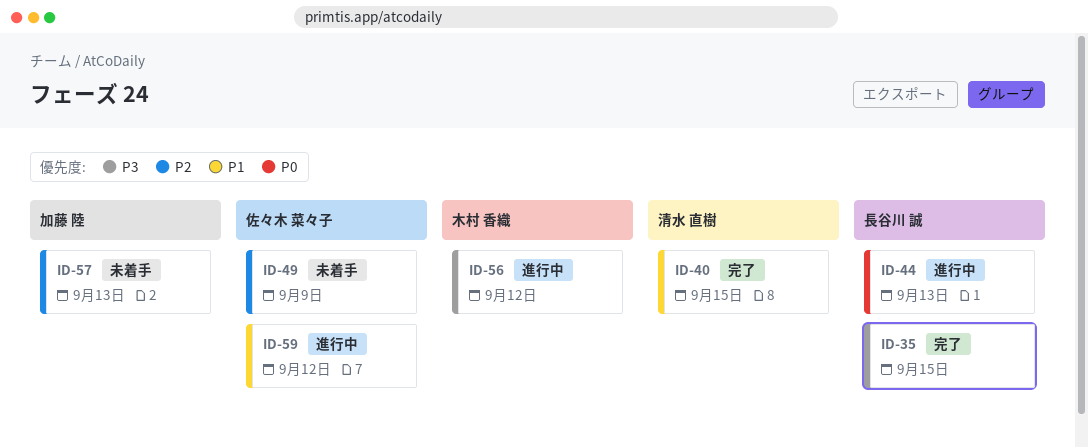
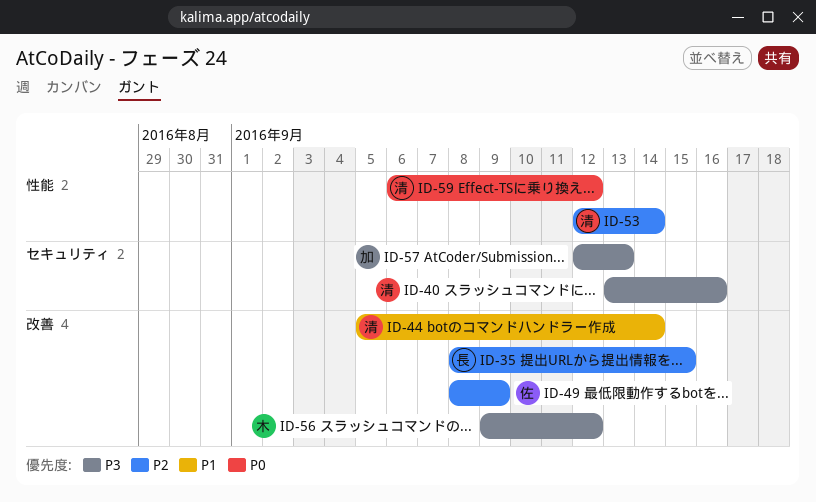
ID-35, priority: P3 -> P2
ID-40, priority: P1 -> P3
ID-40, due: Sep 15 -> Sep 16
ID-44, owner: 長谷川 誠 -> 清水 直樹
ID-44, priority: P0 -> P1
ID-44, due: Sep 13 -> Sep 14
ID-53: none -> present
ID-57, priority: P2 -> P3
ID-59, owner: 佐々木 菜々子 -> 清水 直樹
ID-59, priority: P1 -> P0

